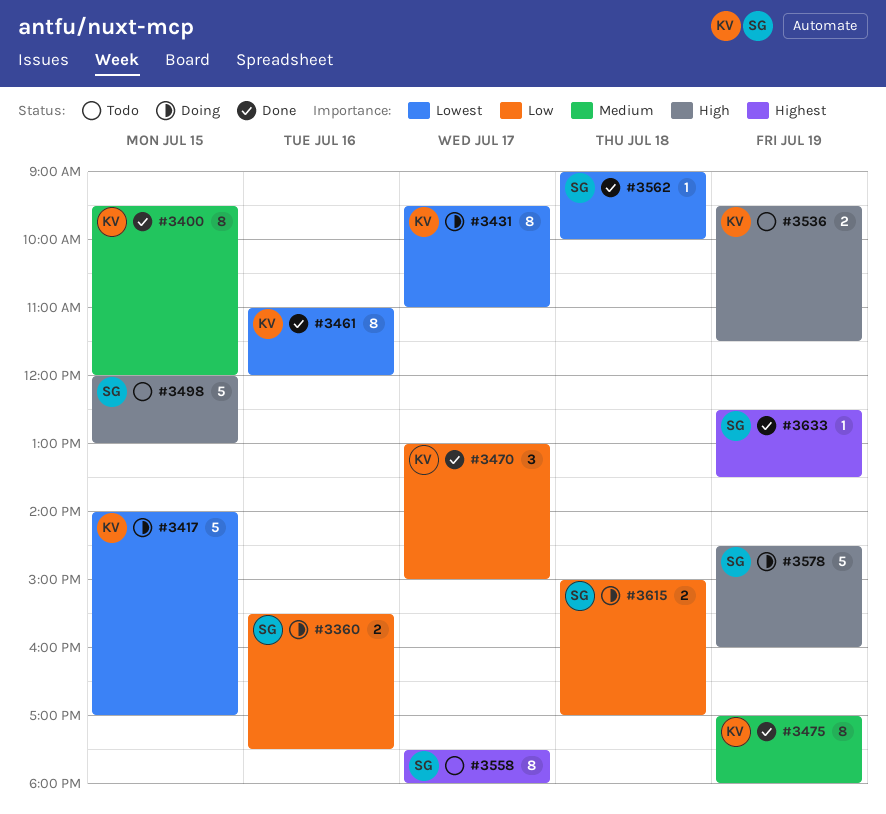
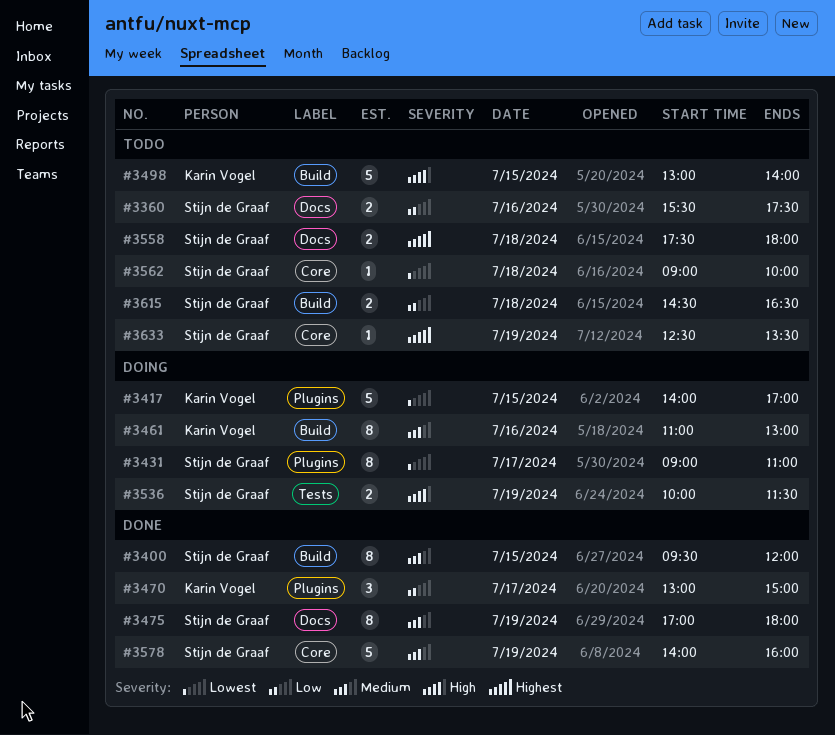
#3360, status: Doing -> Todo
#3400, owner: Karin Vogel -> Stijn de Graaf
#3431, owner: Karin Vogel -> Stijn de Graaf
#3431, begins: 09:30 -> 09:00
#3461, status: Done -> Doing
#3461, priority: Lowest -> Medium
#3461, ends: 12:00 -> 13:00
#3475, owner: Karin Vogel -> Stijn de Graaf
#3498, owner: Stijn de Graaf -> Karin Vogel
#3498, begins: 12:00 -> 13:00
#3498, ends: 13:00 -> 14:00
#3536, status: Todo -> Doing
#3536, owner: Karin Vogel -> Stijn de Graaf
#3536, begins: 09:30 -> 10:00
#3558, estimate: 8 -> 2
#3558, day: Jul 17 -> Jul 18
#3562, status: Done -> Todo
#3578, status: Doing -> Done
#3578, priority: High -> Medium
#3578, begins: 14:30 -> 14:00
#3615, status: Doing -> Todo
#3615, begins: 15:00 -> 14:30
#3615, ends: 17:00 -> 16:30
#3633, status: Done -> Todo

